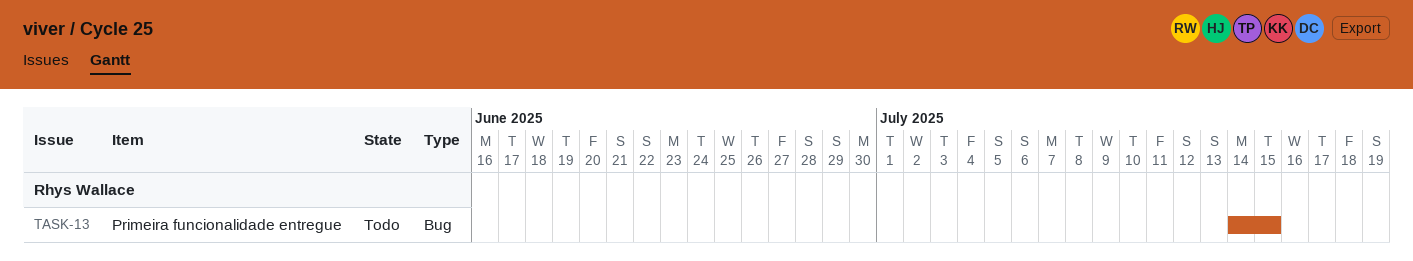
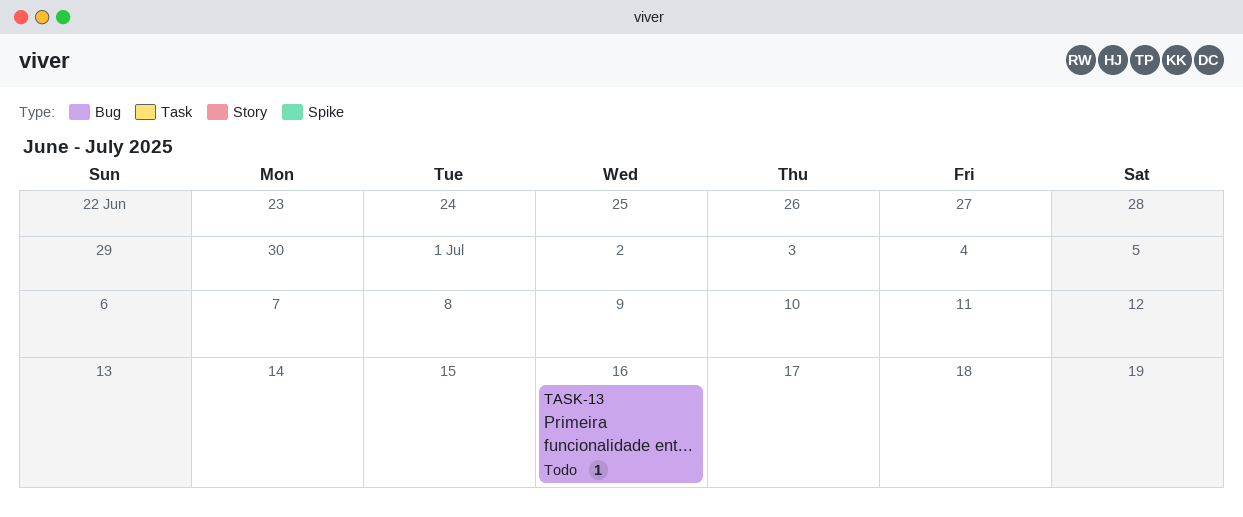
TASK-13, due: Jul 15 -> Jul 16

